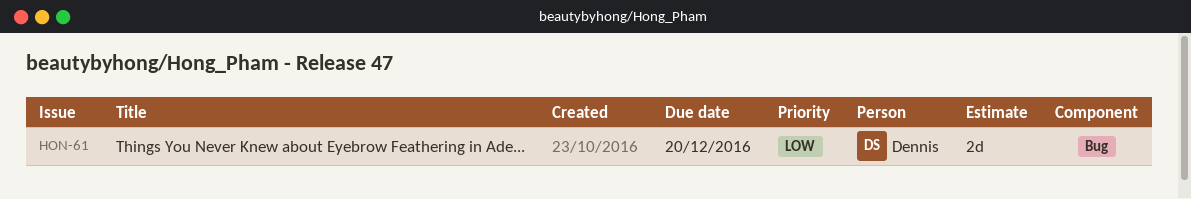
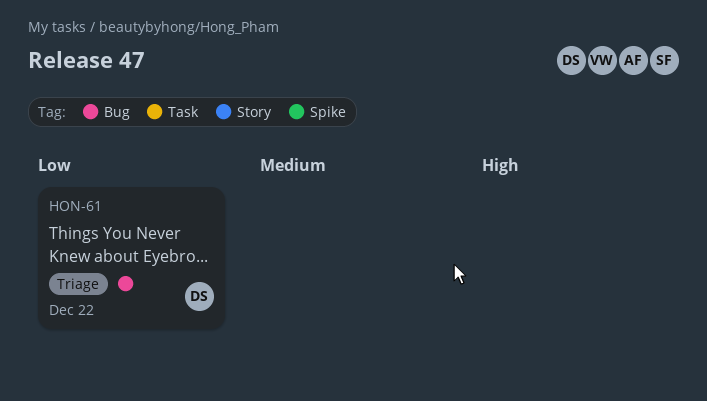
HON-61, due: Dec 20 -> Dec 22

